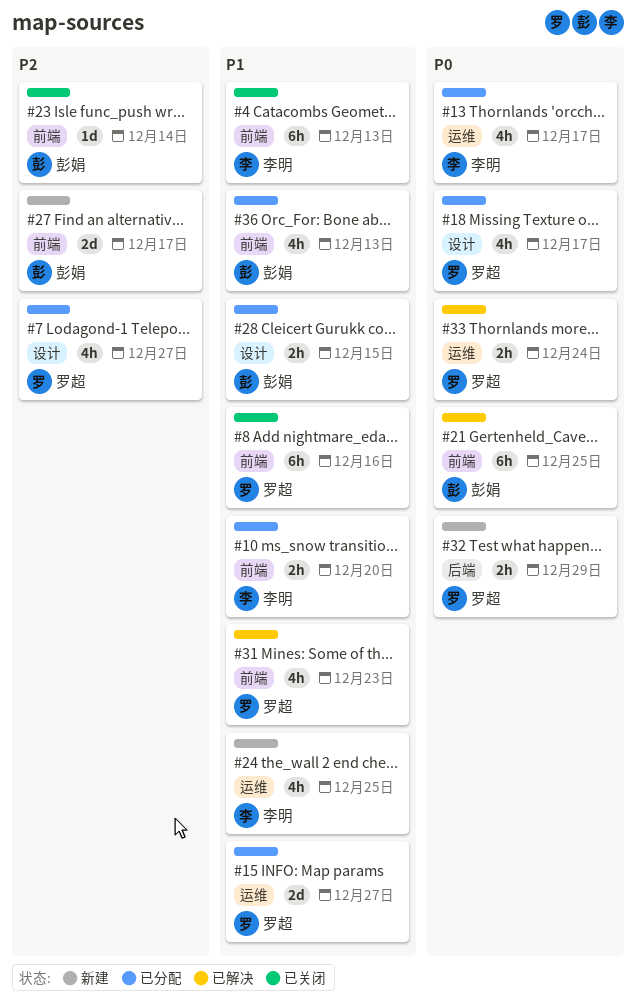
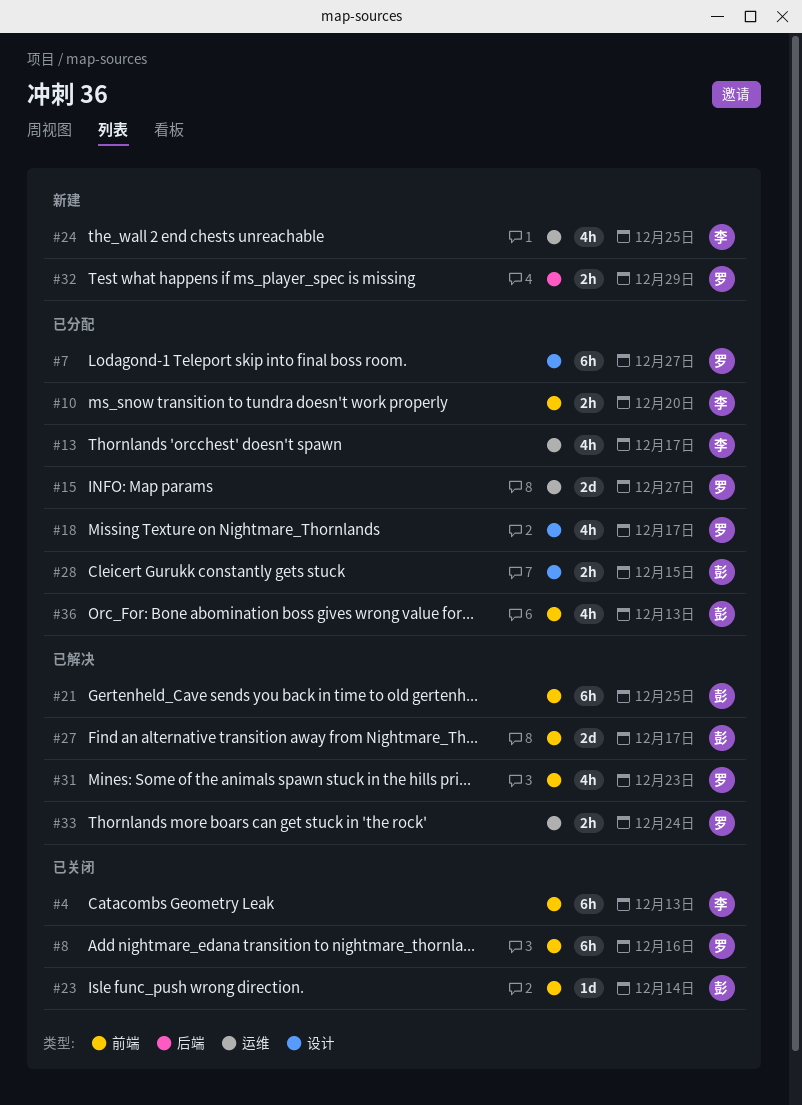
#7, estimate: 4h -> 6h
#27, status: 新建 -> 已解决

